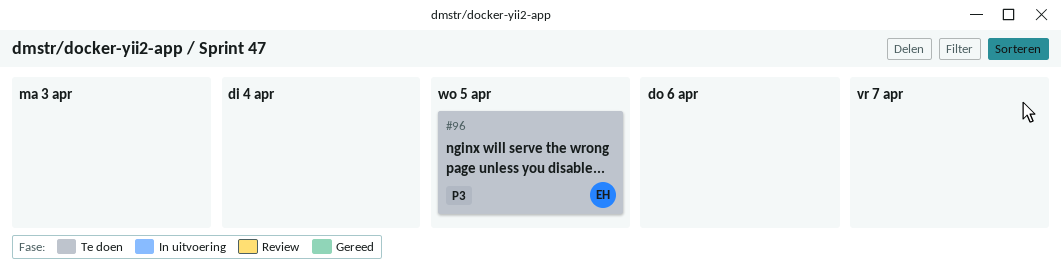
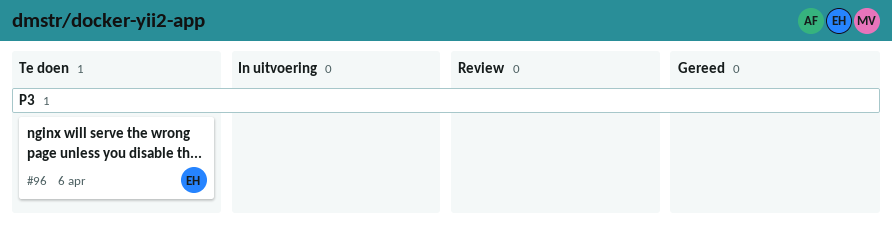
#96, due: Apr 5 -> Apr 6

